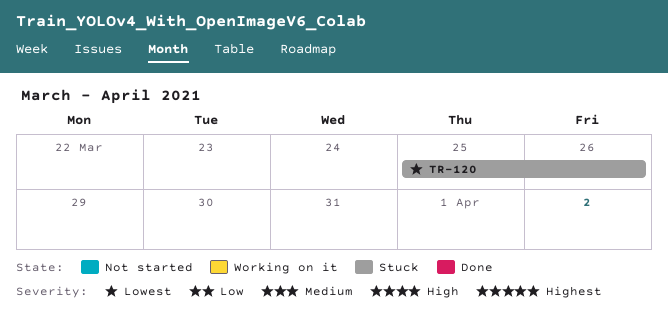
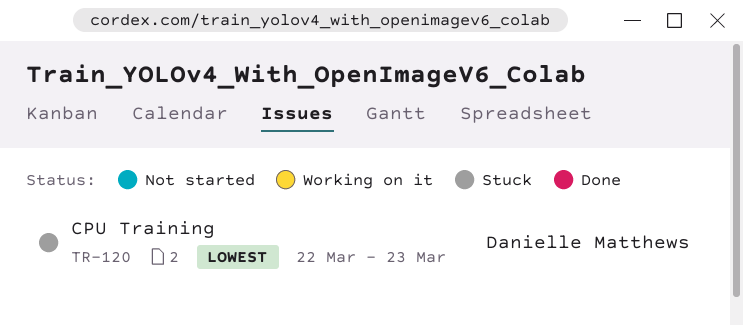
TR-120, start: Mar 25 -> Mar 22
TR-120, due: Mar 26 -> Mar 23

